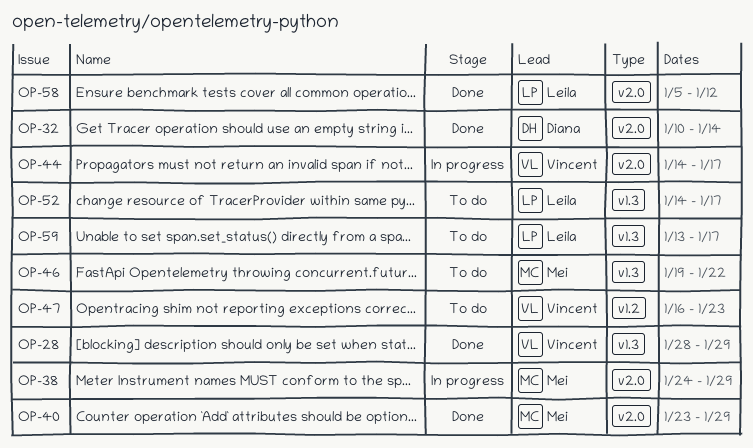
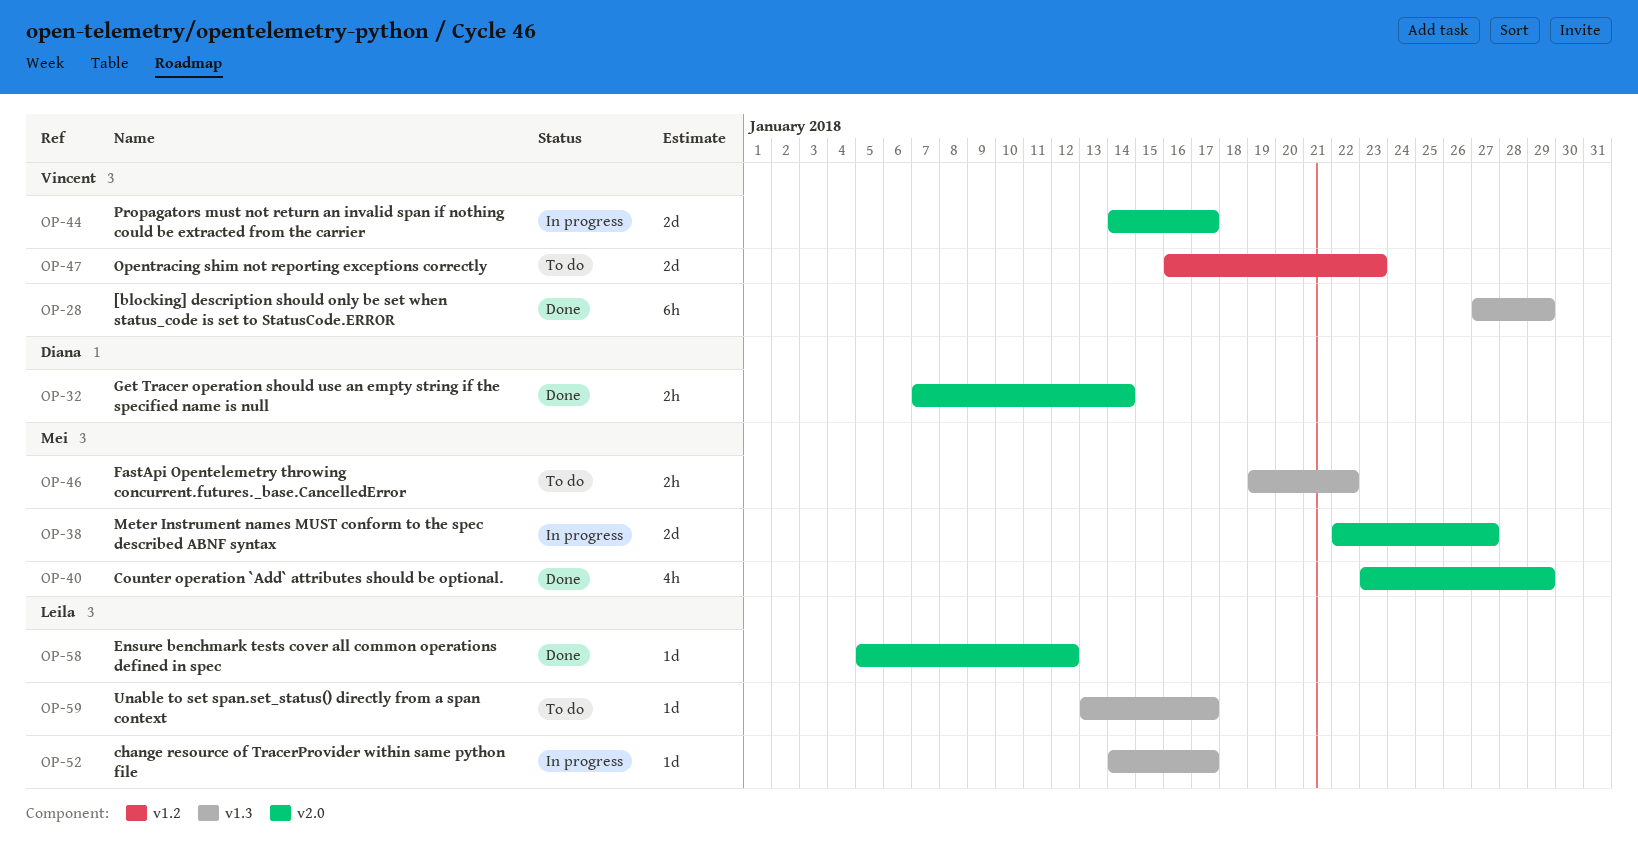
OP-28, start: Jan 28 -> Jan 27
OP-32, start: Jan 10 -> Jan 7
OP-38, start: Jan 24 -> Jan 22
OP-38, due: Jan 29 -> Jan 27
OP-52, status: To do -> In progress

